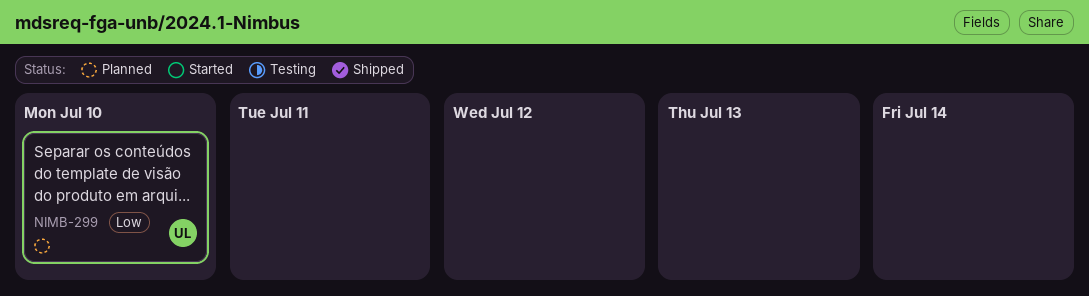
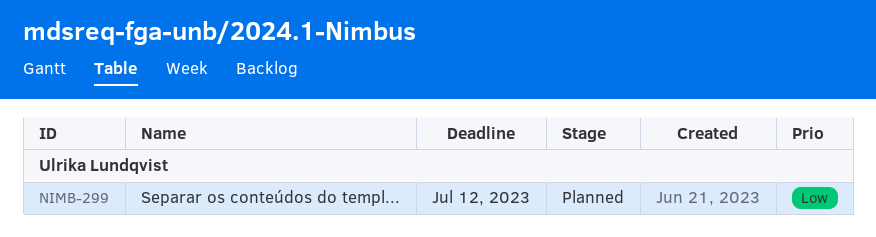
NIMB-299, due: Jul 10 -> Jul 12

